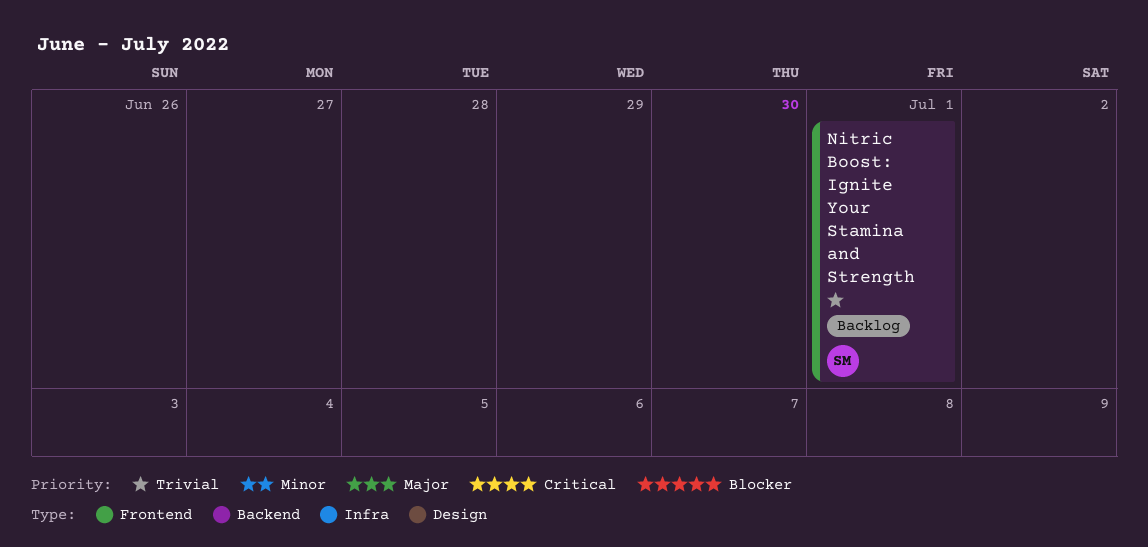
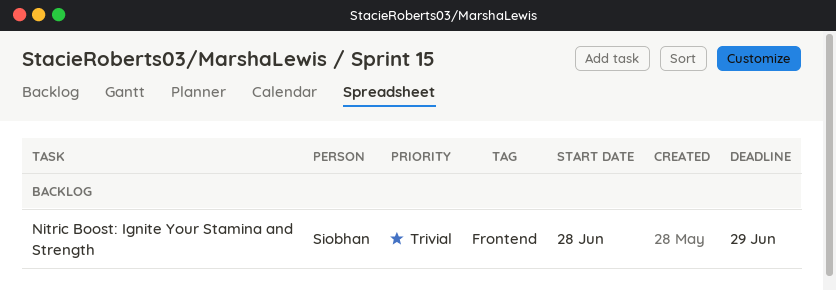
Nitric Boost: Ignite Your Stamina and Strength, due: Jul 1 -> Jun 29

